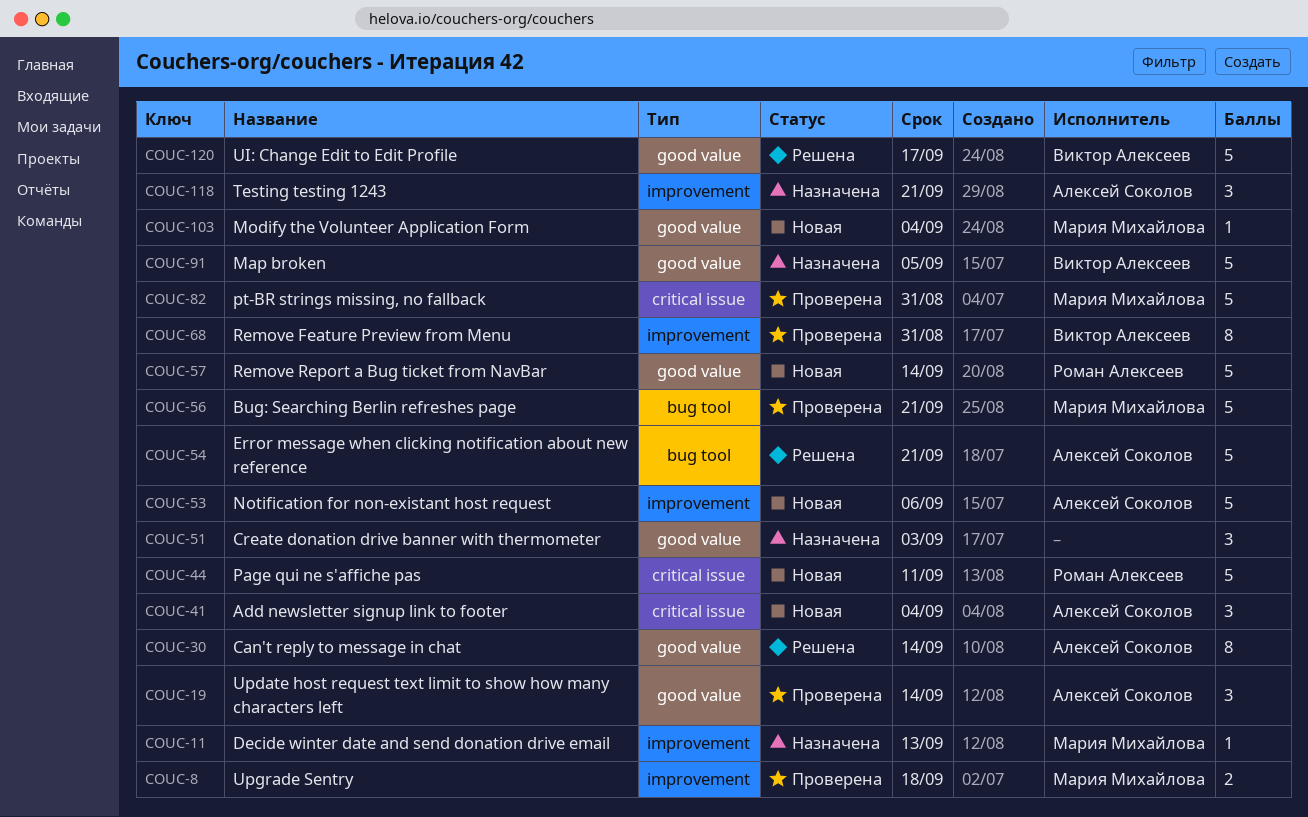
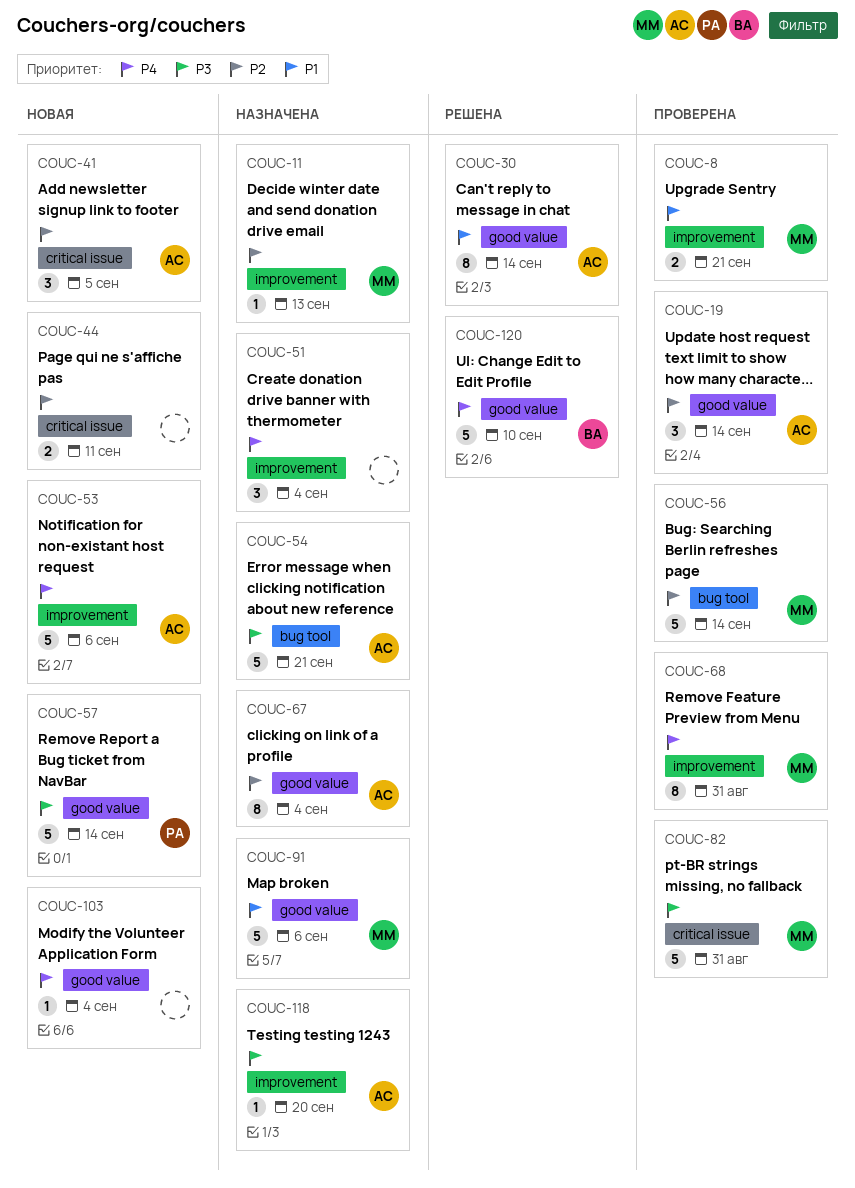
COUC-8, due: Sep 18 -> Sep 21
COUC-41, due: Sep 4 -> Sep 5
COUC-44, owner: Роман Алексеев -> none
COUC-44, estimate: 5 -> 2
COUC-51, label: good value -> improvement
COUC-51, due: Sep 3 -> Sep 4
COUC-54, status: Решена -> Назначена
COUC-56, due: Sep 21 -> Sep 14
COUC-67: none -> present
COUC-68, owner: Виктор Алексеев -> Мария Михайлова
COUC-91, owner: Виктор Алексеев -> Мария Михайлова
COUC-91, due: Sep 5 -> Sep 6
COUC-103, owner: Мария Михайлова -> none
COUC-118, estimate: 3 -> 1
COUC-118, due: Sep 21 -> Sep 20
COUC-120, due: Sep 17 -> Sep 10

